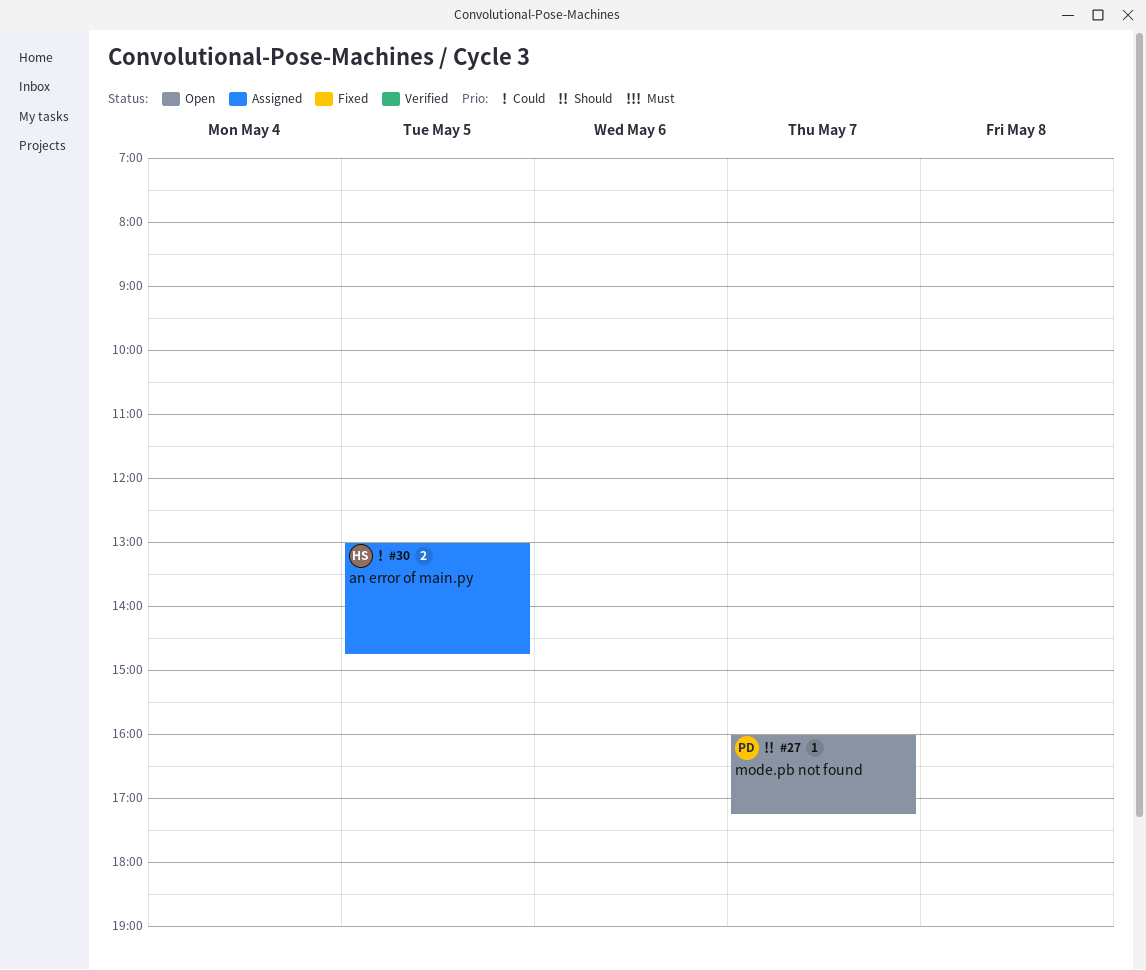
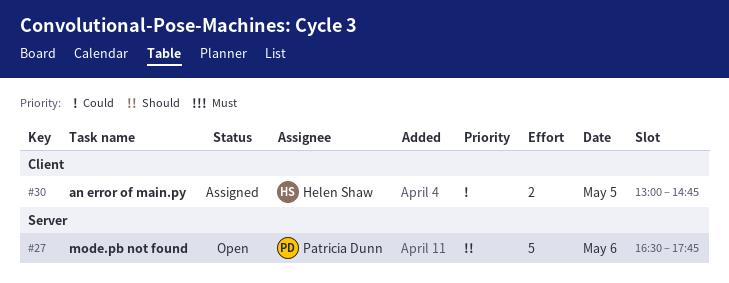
#27, estimate: 1 -> 5
#27, day: May 7 -> May 6
#27, begins: 16:00 -> 16:30
#27, ends: 17:15 -> 17:45

